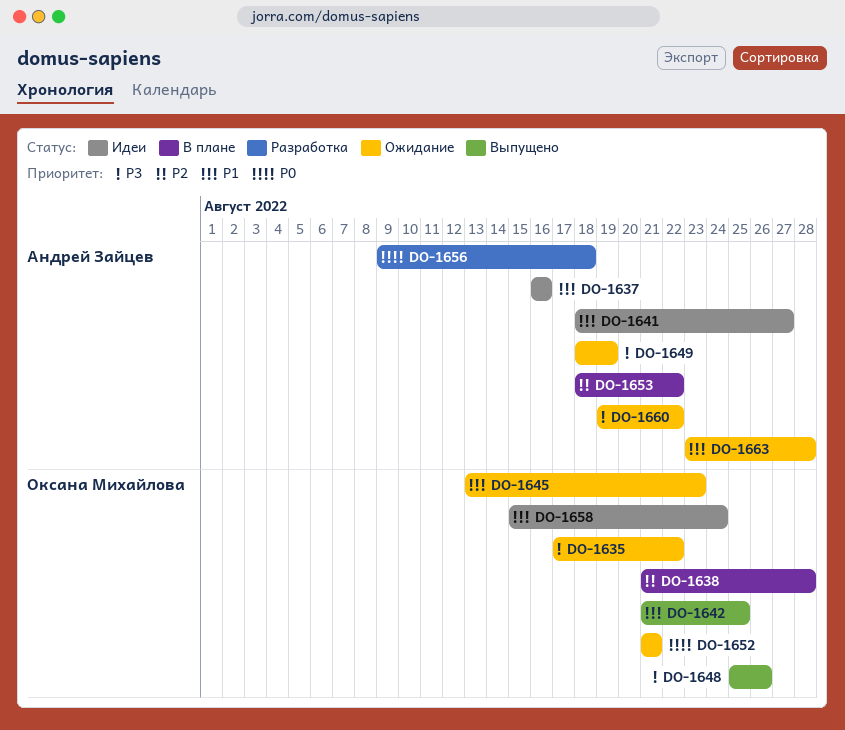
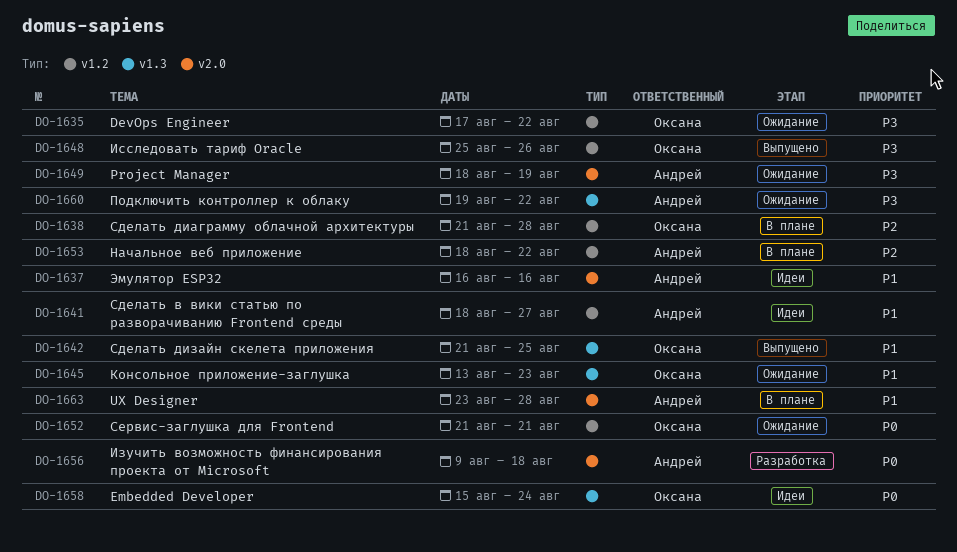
DO-1658, priority: P1 -> P0
DO-1663, status: Ожидание -> В плане

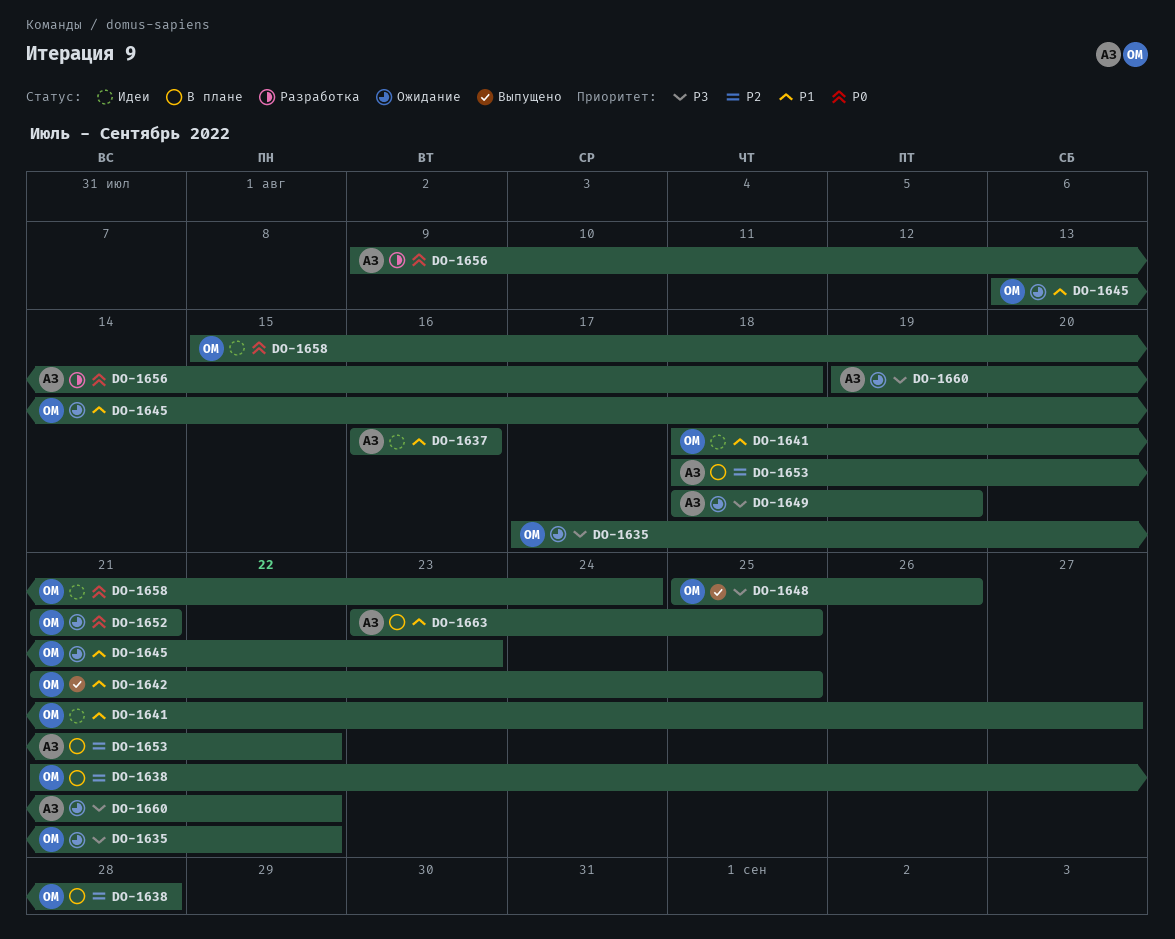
DO-1641, owner: Андрей -> Оксана
DO-1663, due: Aug 28 -> Aug 25

